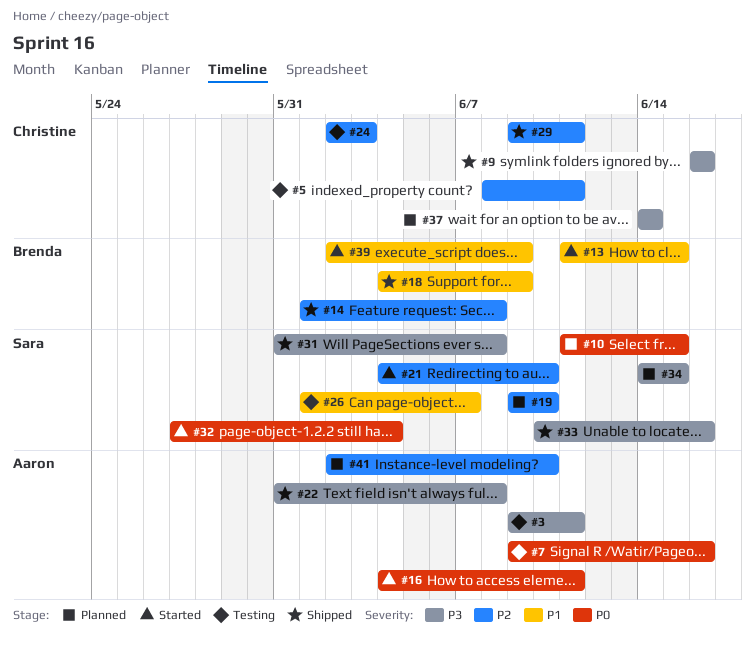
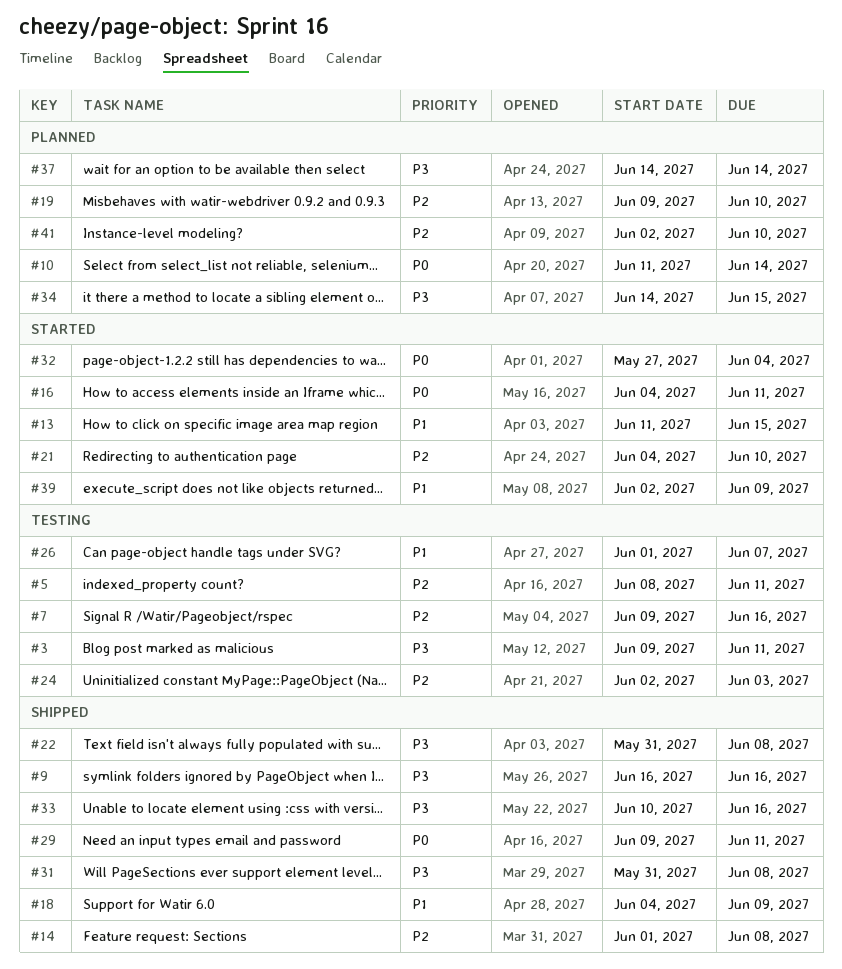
#7, priority: P0 -> P2
#10, due: Jun 15 -> Jun 14
#29, priority: P2 -> P0

